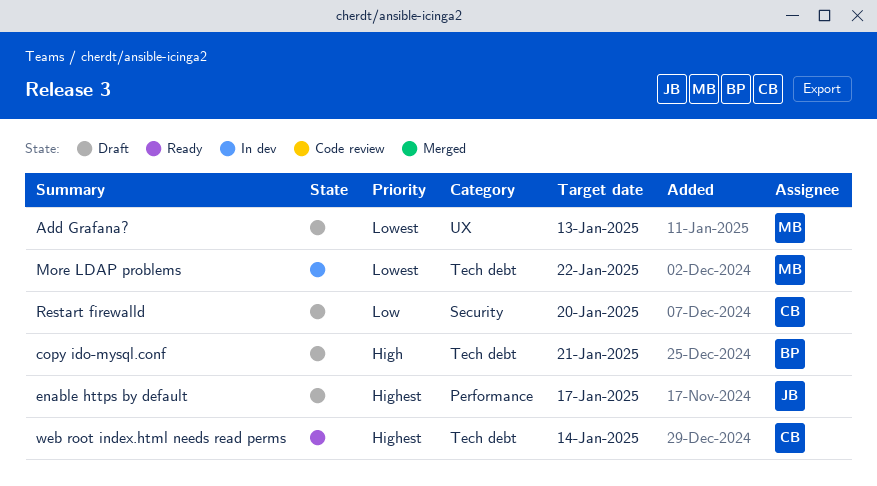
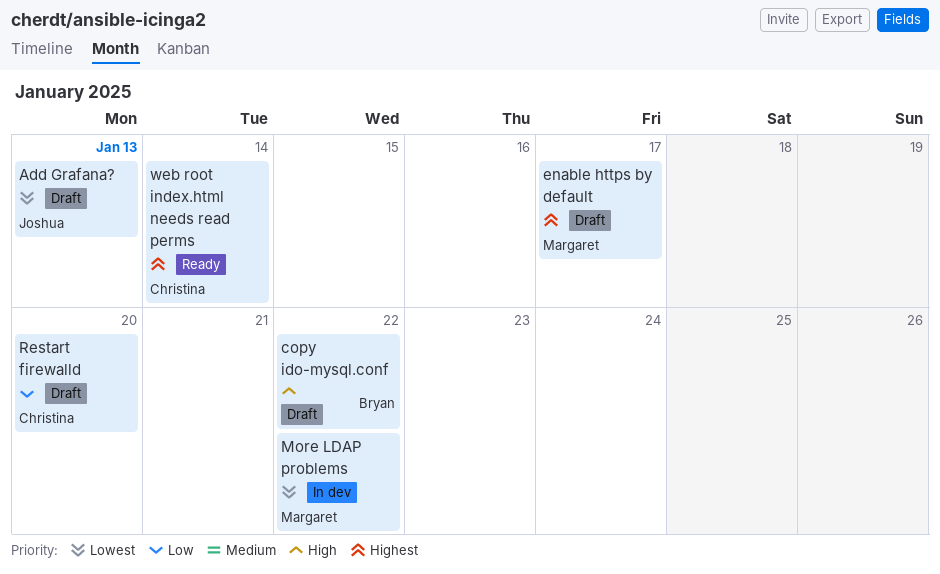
Add Grafana?, owner: Margaret -> Joshua
copy ido-mysql.conf, due: Jan 21 -> Jan 22
enable https by default, owner: Joshua -> Margaret

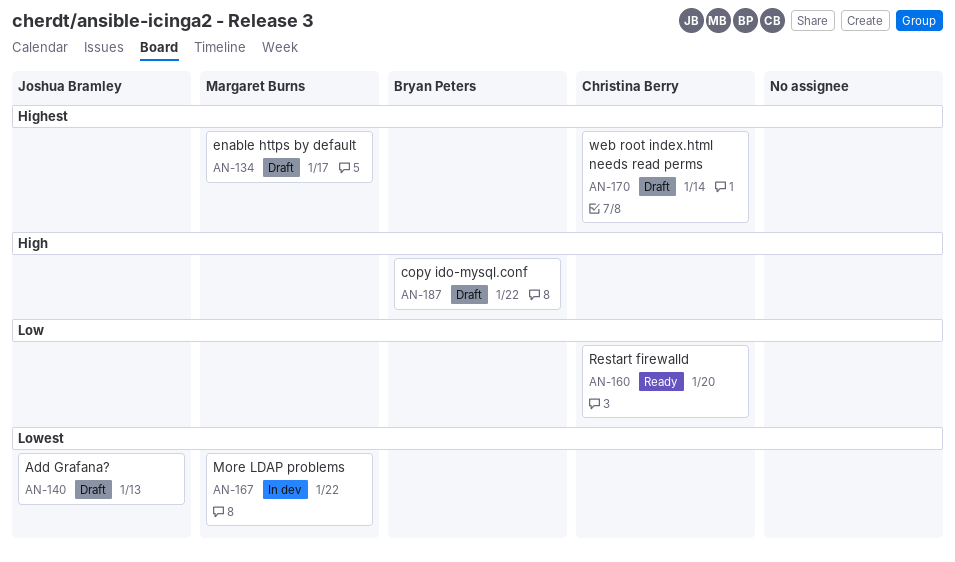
Restart firewalld, status: Draft -> Ready
web root index.html needs read perms, status: Ready -> Draft

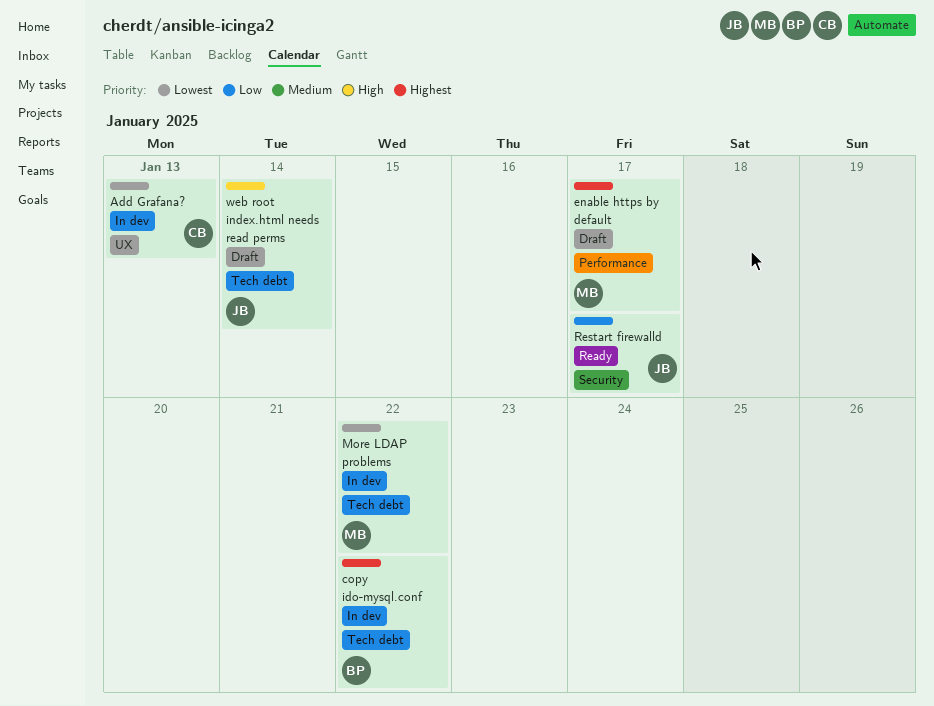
Add Grafana?, status: Draft -> In dev
Add Grafana?, owner: Joshua Bramley -> Christina Berry
copy ido-mysql.conf, status: Draft -> In dev
copy ido-mysql.conf, priority: High -> Highest
Restart firewalld, owner: Christina Berry -> Joshua Bramley
Restart firewalld, due: Jan 20 -> Jan 17
web root index.html needs read perms, owner: Christina Berry -> Joshua Bramley
web root index.html needs read perms, priority: Highest -> High

